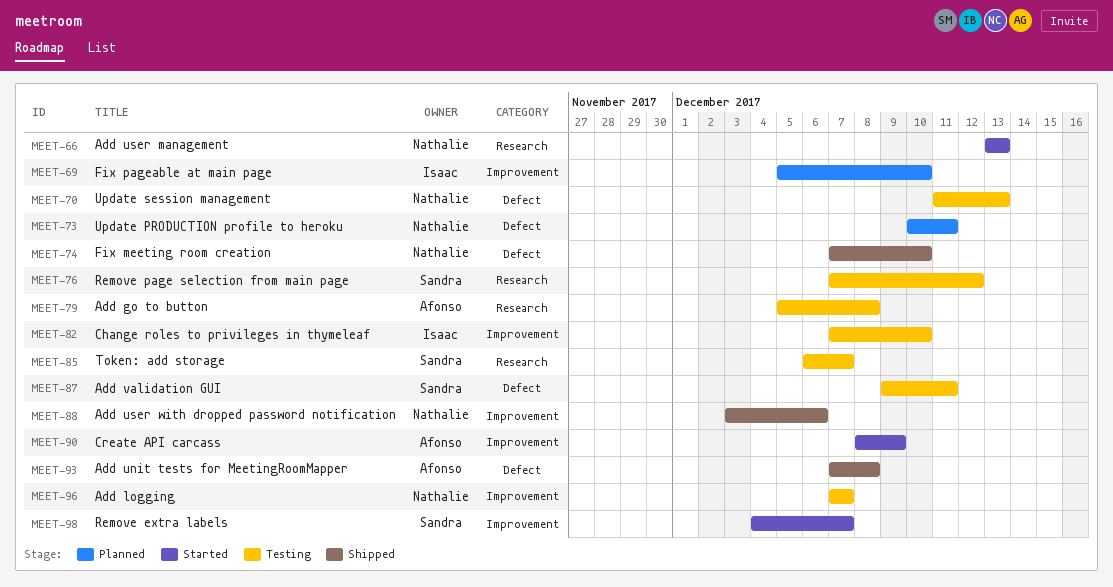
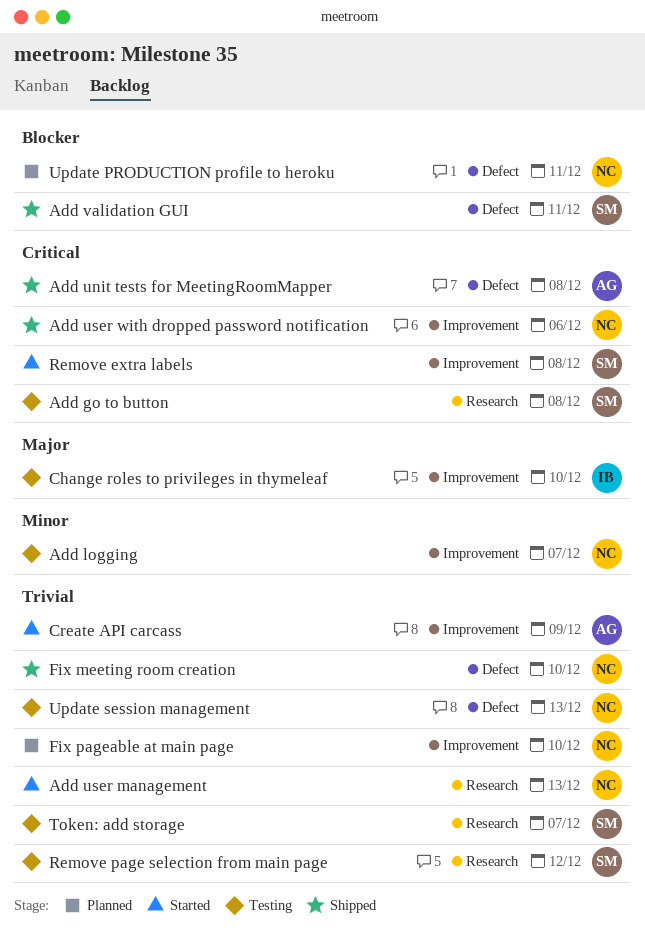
Add go to button, owner: Afonso -> Sandra
Add validation GUI, status: Testing -> Shipped
Fix pageable at main page, owner: Isaac -> Nathalie
Remove extra labels, due: Dec 7 -> Dec 8

